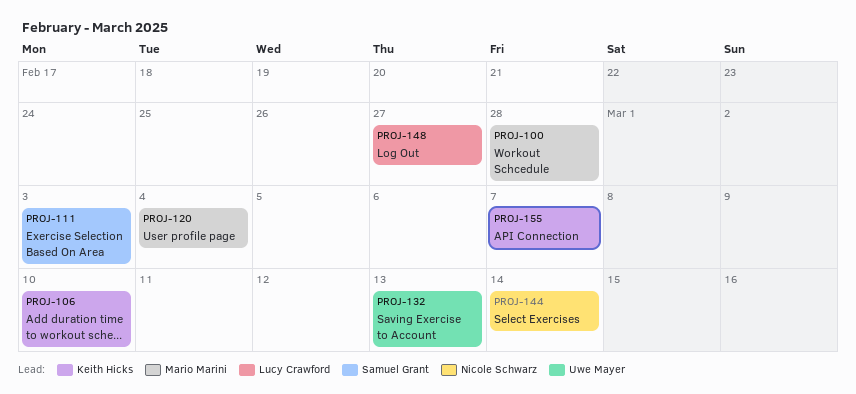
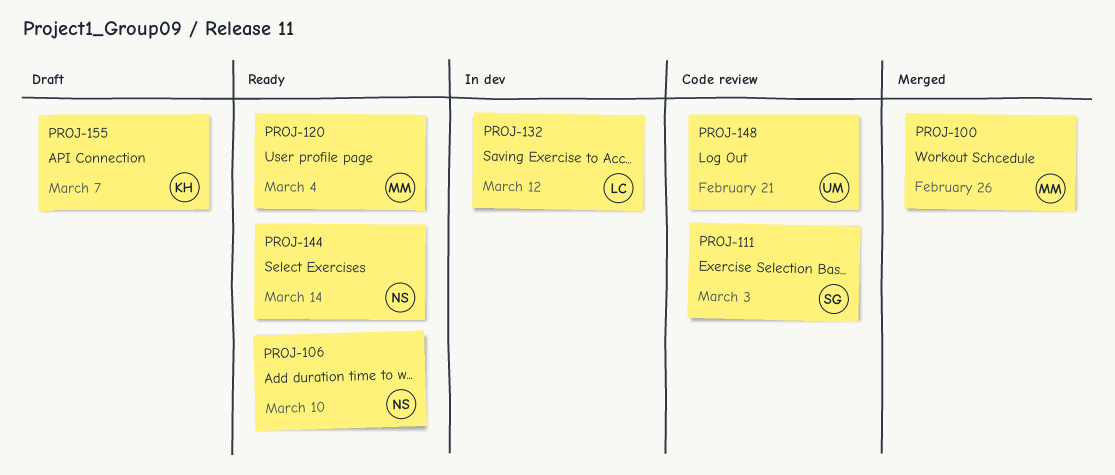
PROJ-100, due: Feb 28 -> Feb 26
PROJ-106, owner: Keith Hicks -> Nicole Schwarz
PROJ-132, owner: Uwe Mayer -> Lucy Crawford
PROJ-132, due: Mar 13 -> Mar 12
PROJ-148, owner: Lucy Crawford -> Uwe Mayer
PROJ-148, due: Feb 27 -> Feb 21

